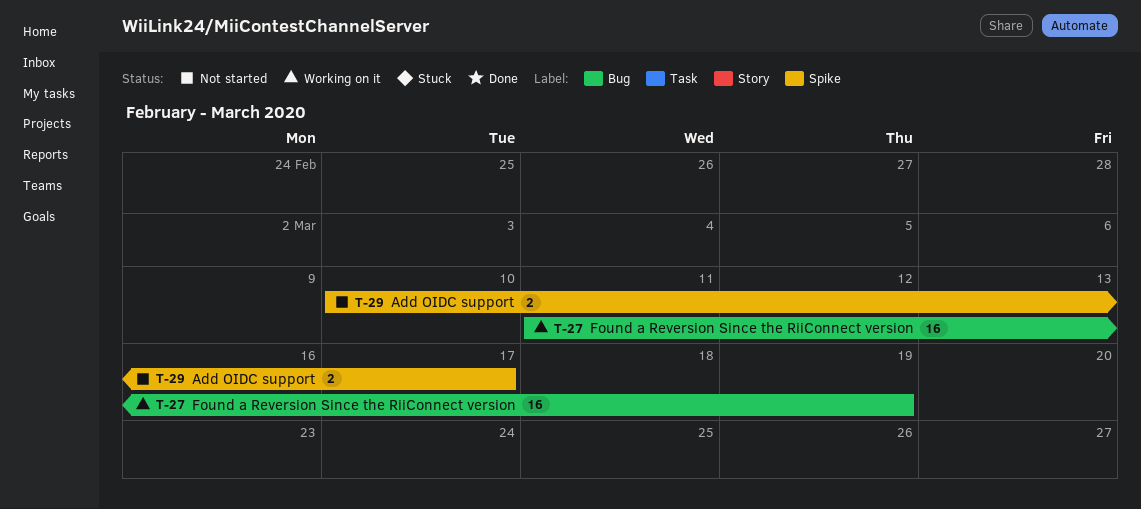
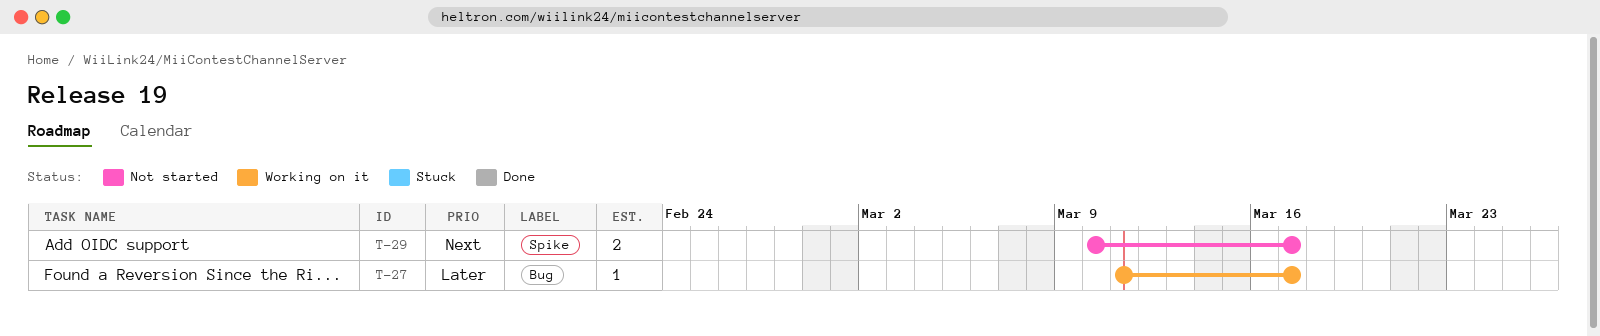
T-27, estimate: 16 -> 1
T-27, due: Mar 19 -> Mar 17

